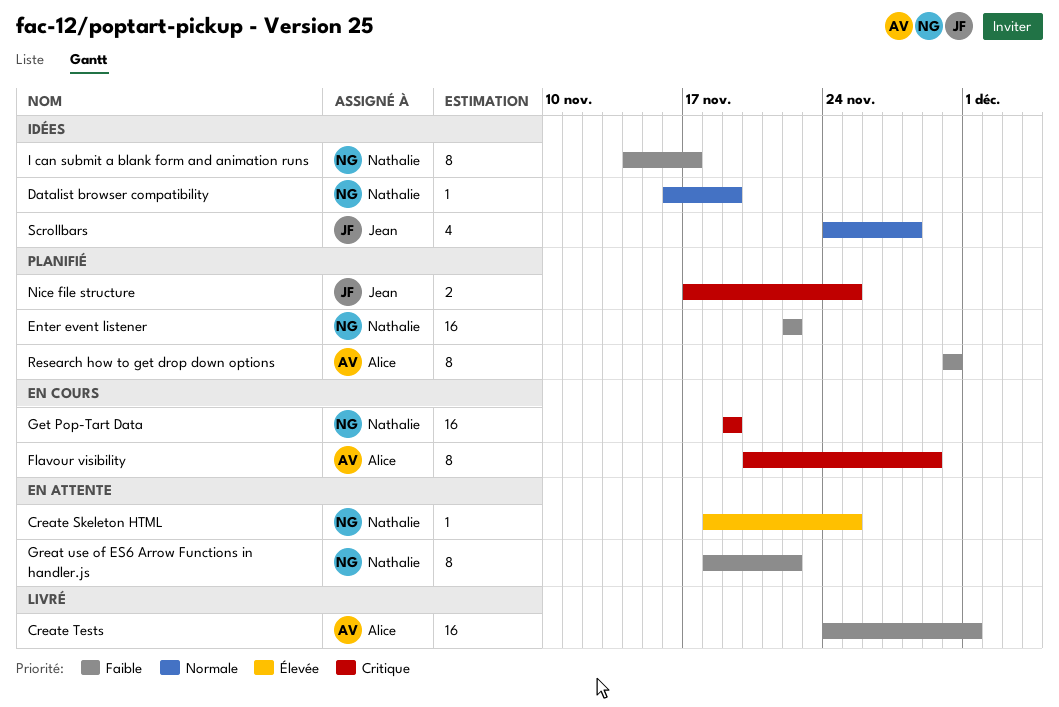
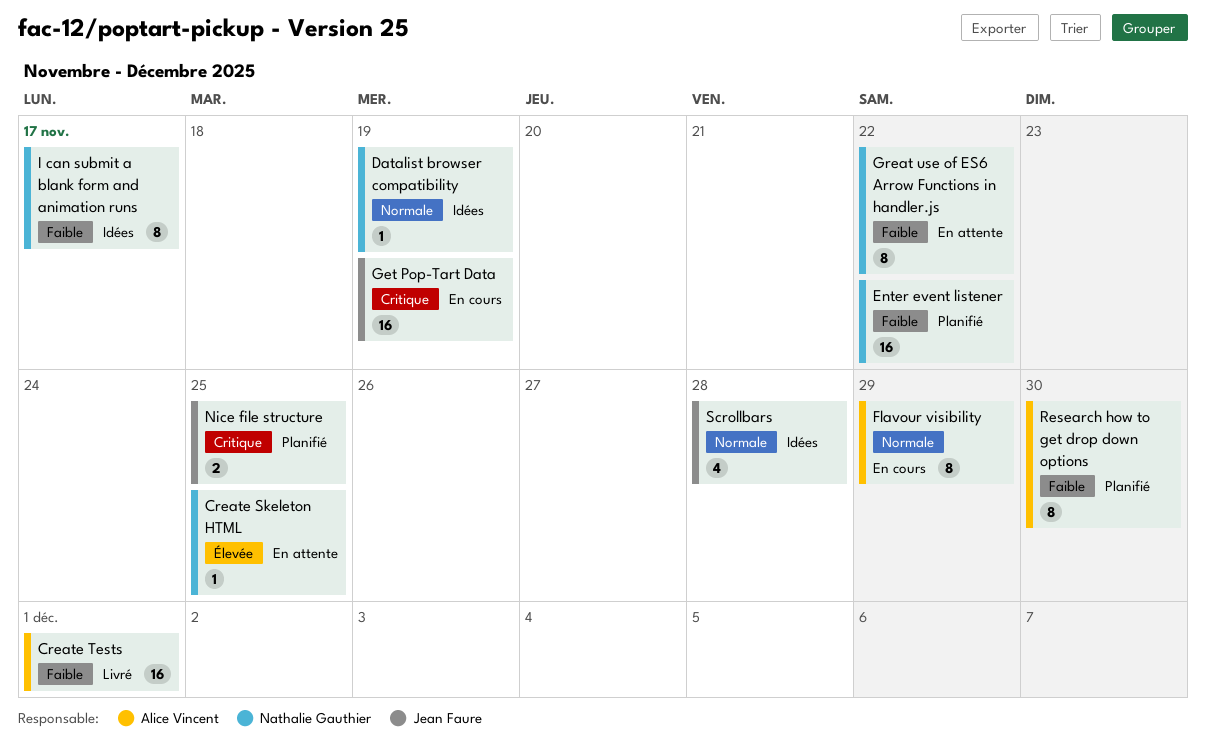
Flavour visibility, priority: Critique -> Normale
Get Pop-Tart Data, owner: Nathalie Gauthier -> Jean Faure

